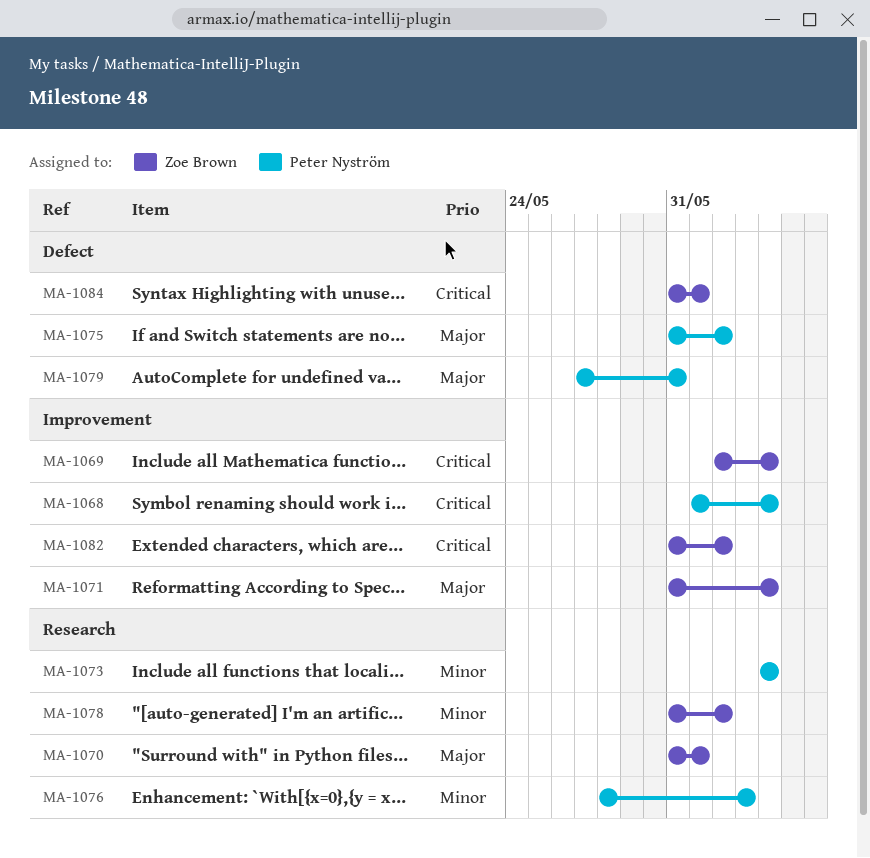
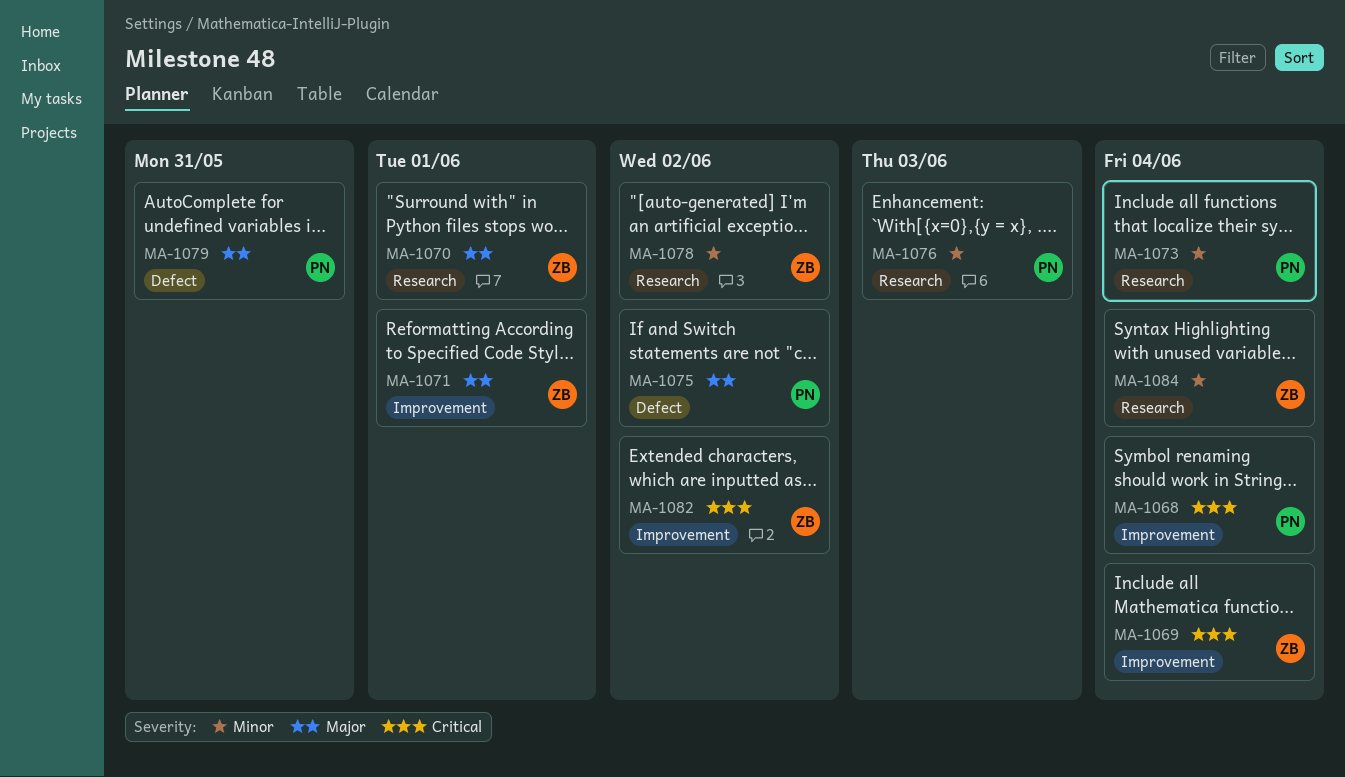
MA-1071, due: Jun 4 -> Jun 1
MA-1084, priority: Critical -> Minor
MA-1084, label: Defect -> Research
MA-1084, due: Jun 1 -> Jun 4

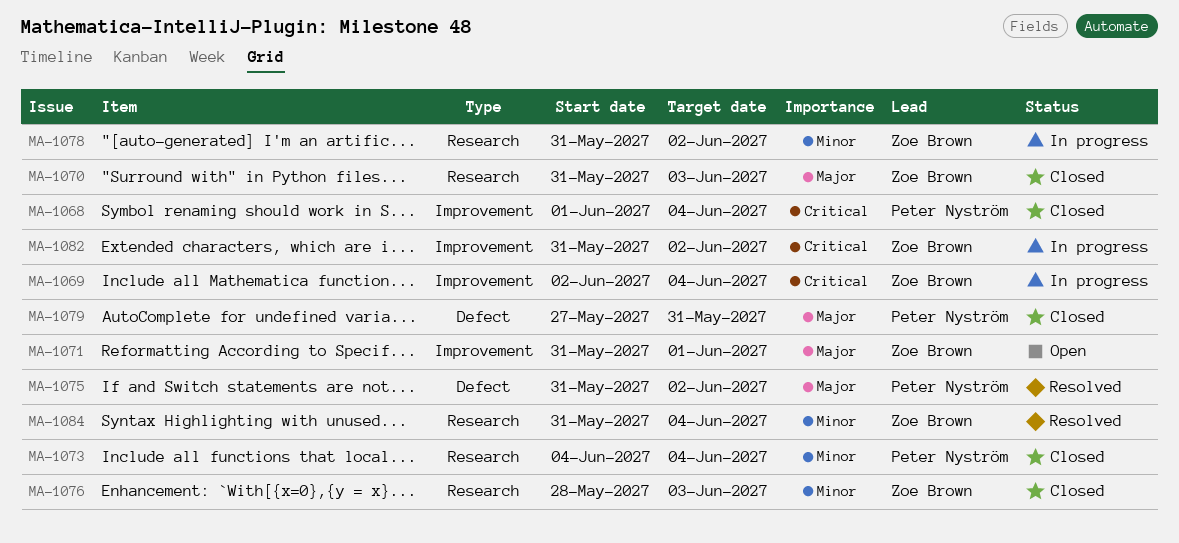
MA-1070, due: Jun 1 -> Jun 3
MA-1076, owner: Peter Nyström -> Zoe Brown

